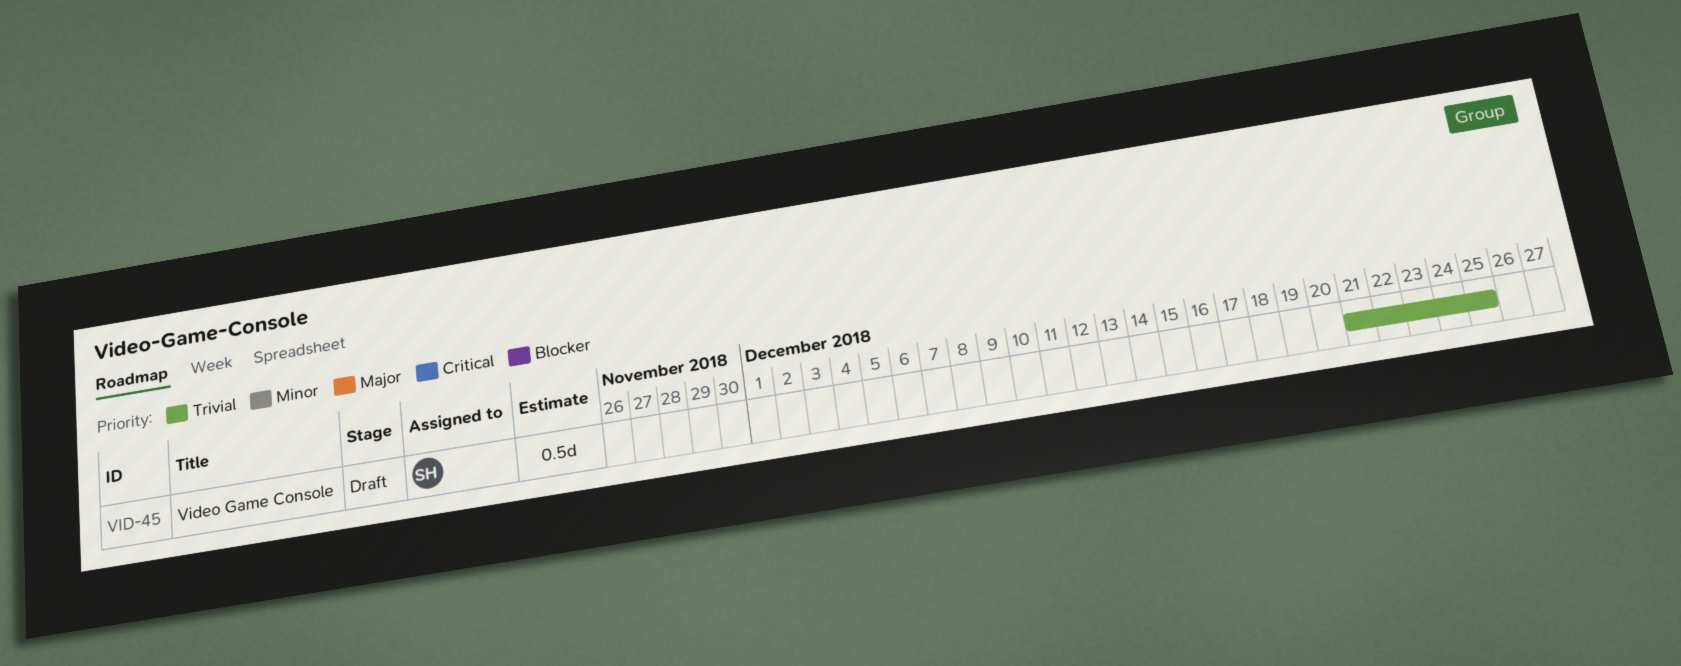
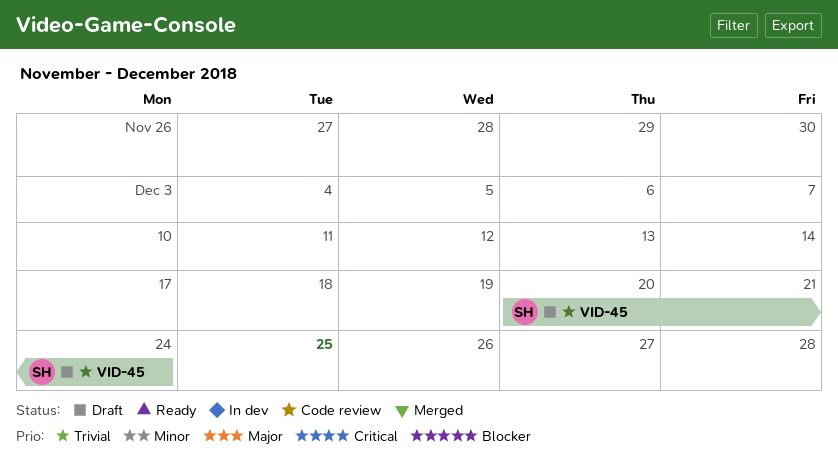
VID-45, start: Dec 21 -> Dec 20
VID-45, due: Dec 25 -> Dec 24

